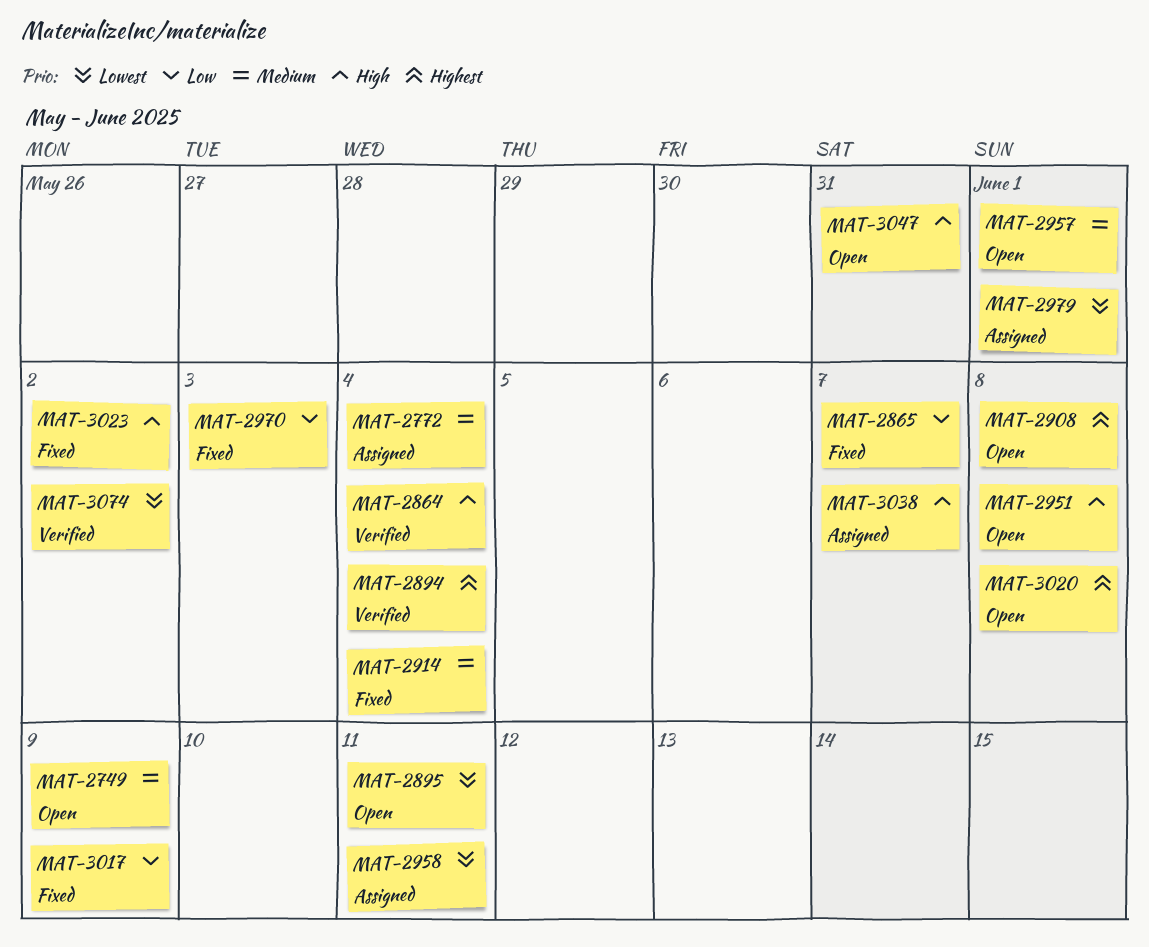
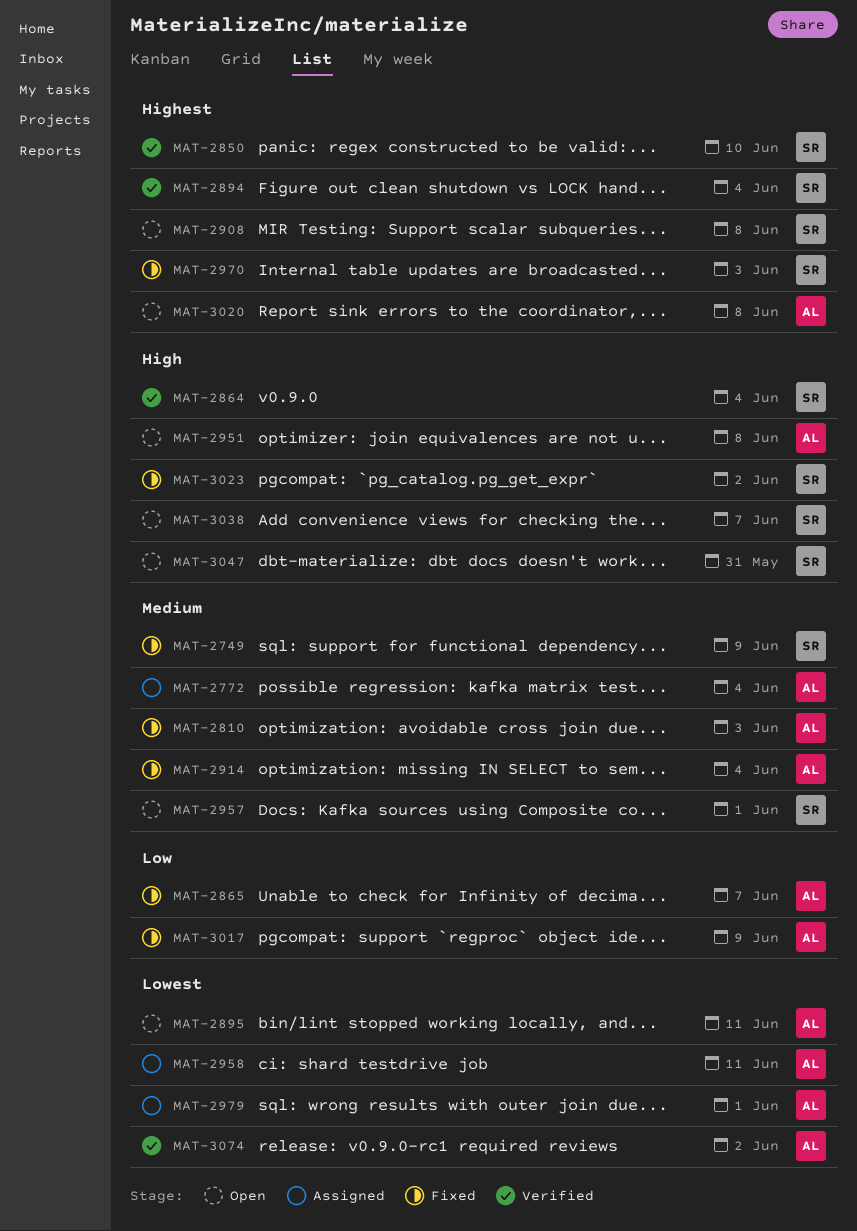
MAT-2749, status: Open -> Fixed
MAT-2810: none -> present
MAT-2850: none -> present
MAT-2970, priority: Low -> Highest
MAT-3038, status: Assigned -> Open

